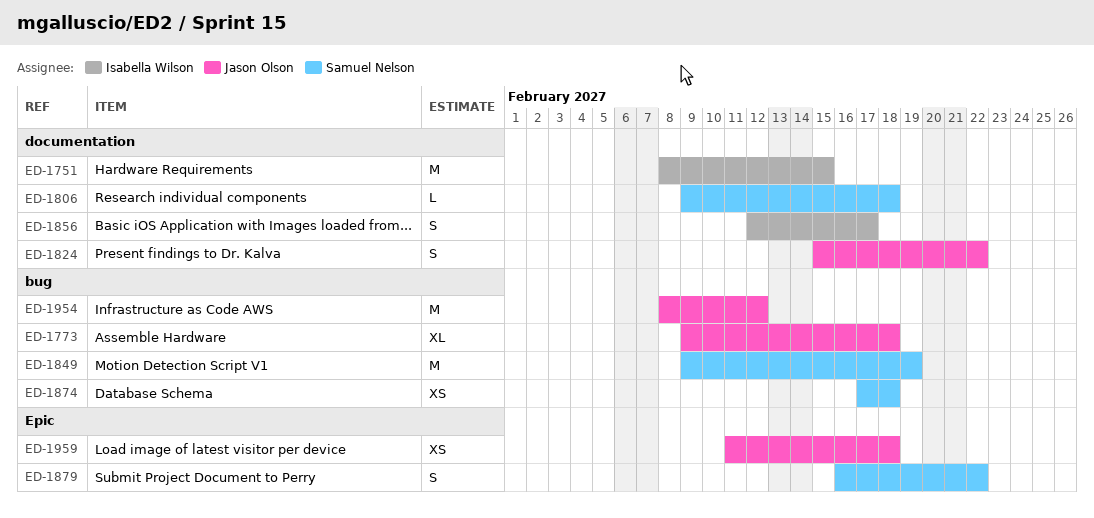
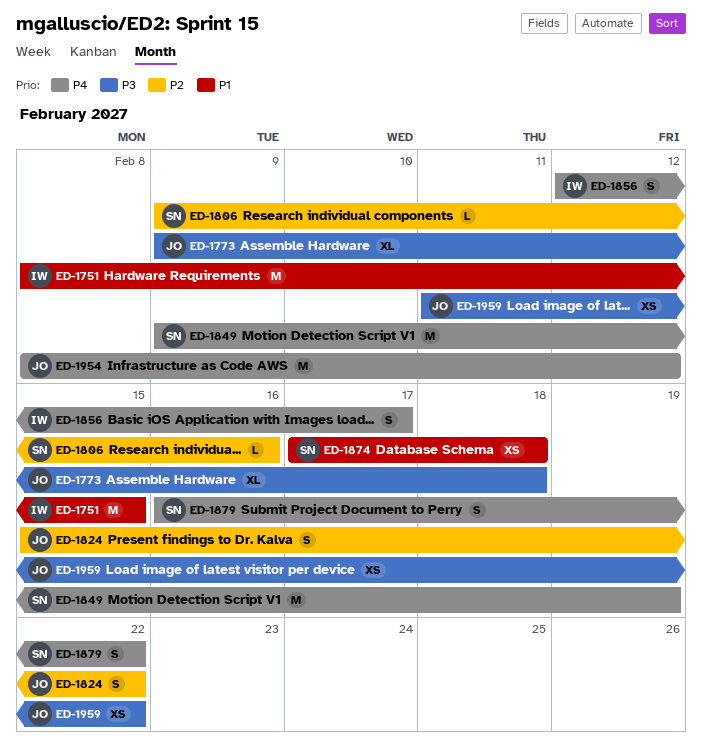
ED-1806, due: Feb 18 -> Feb 16
ED-1959, due: Feb 18 -> Feb 22

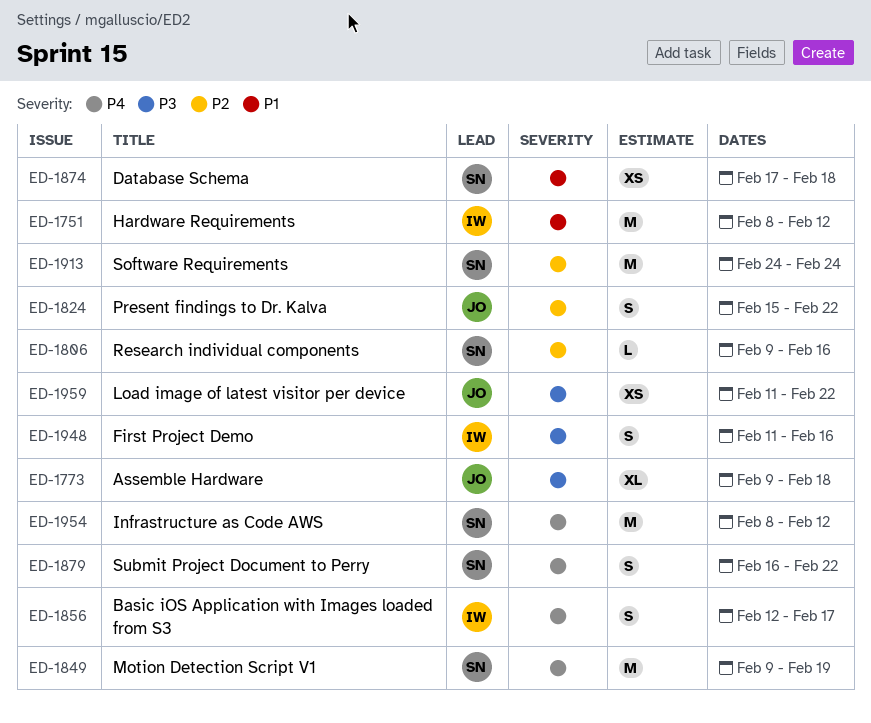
ED-1751, due: Feb 15 -> Feb 12
ED-1913: none -> present
ED-1948: none -> present
ED-1954, owner: JO -> SN

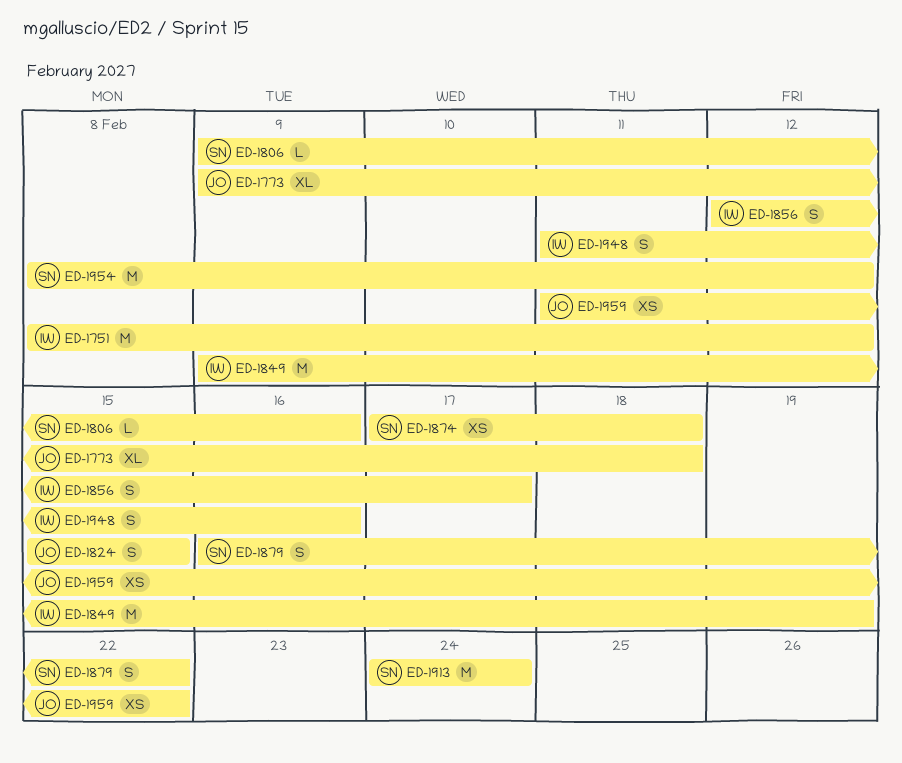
ED-1824, due: Feb 22 -> Feb 15
ED-1849, owner: SN -> IW

